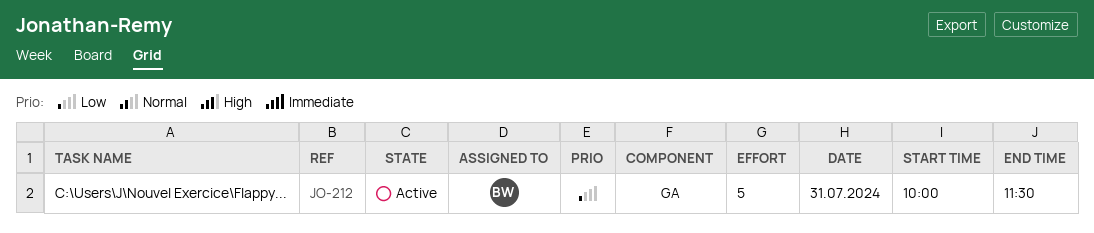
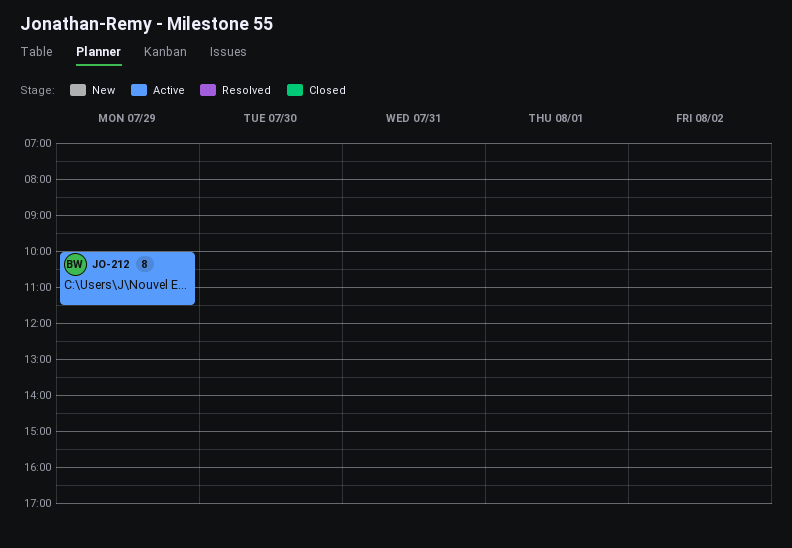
JO-212, estimate: 5 -> 8
JO-212, day: Jul 31 -> Jul 29

